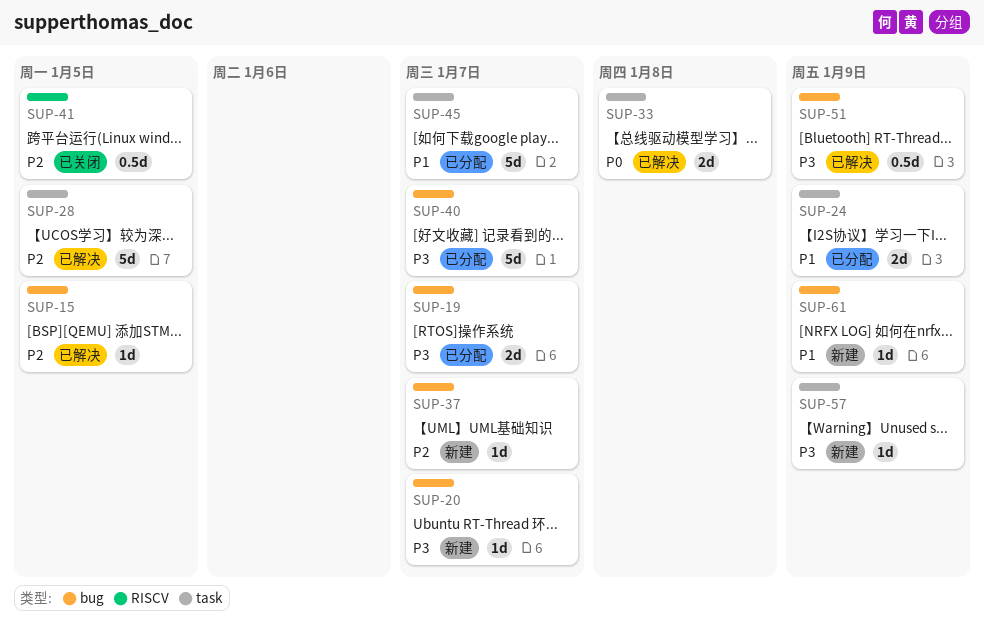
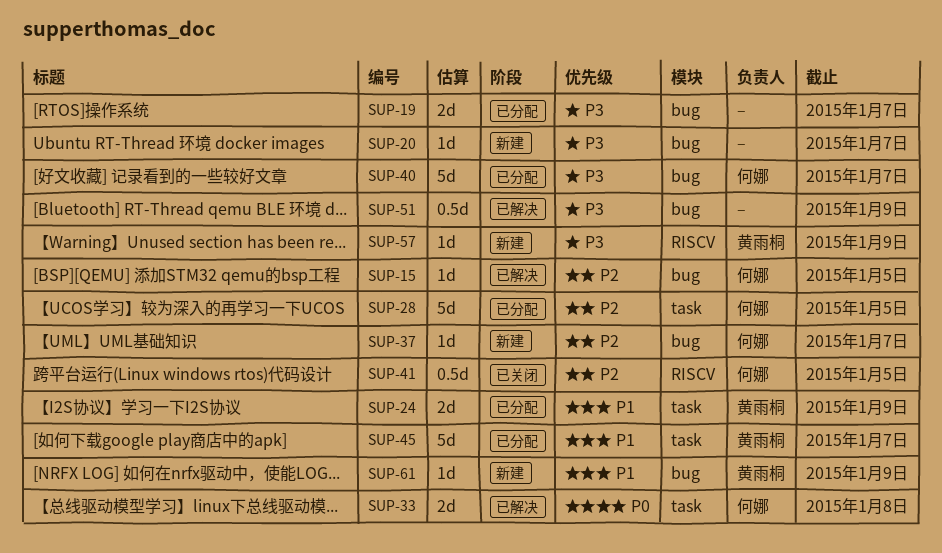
SUP-28, status: 已解决 -> 已分配
SUP-57, label: task -> RISCV

